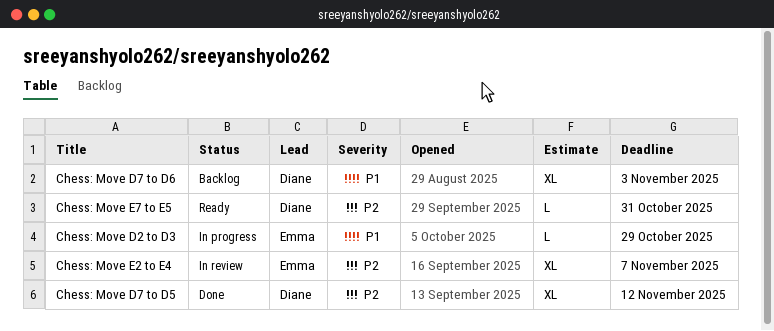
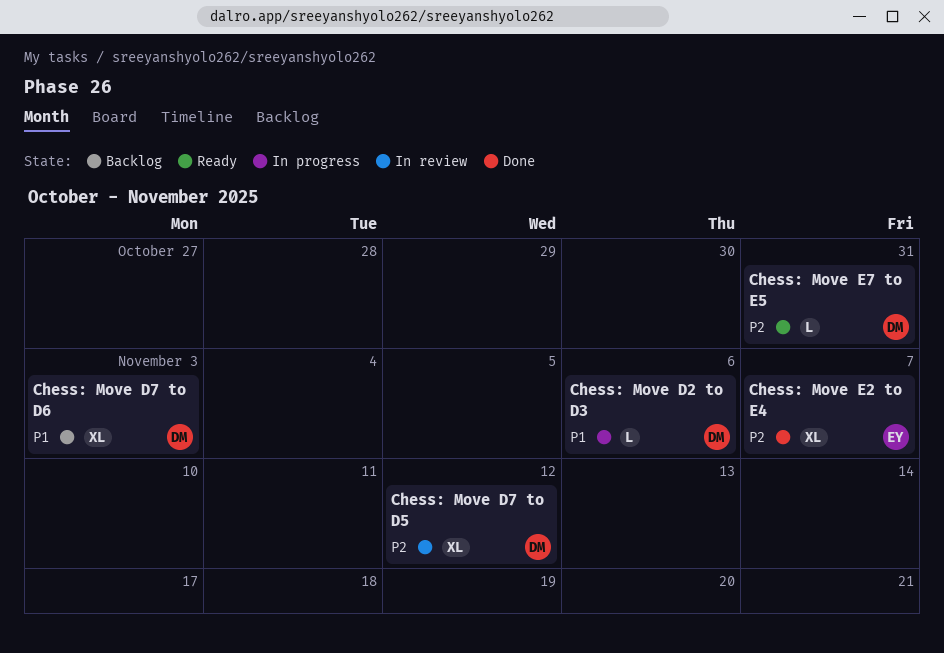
Chess: Move D2 to D3, owner: Emma -> Diane
Chess: Move D2 to D3, due: Oct 29 -> Nov 6
Chess: Move D7 to D5, status: Done -> In review
Chess: Move E2 to E4, status: In review -> Done

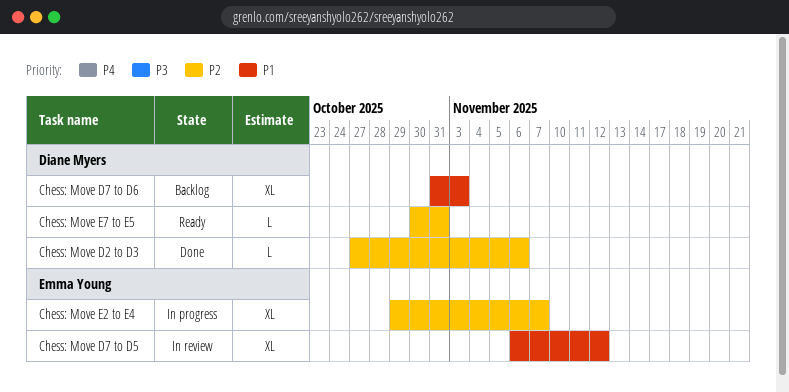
Chess: Move D2 to D3, status: In progress -> Done
Chess: Move D2 to D3, priority: P1 -> P2
Chess: Move D7 to D5, owner: Diane Myers -> Emma Young
Chess: Move D7 to D5, priority: P2 -> P1
Chess: Move E2 to E4, status: Done -> In progress

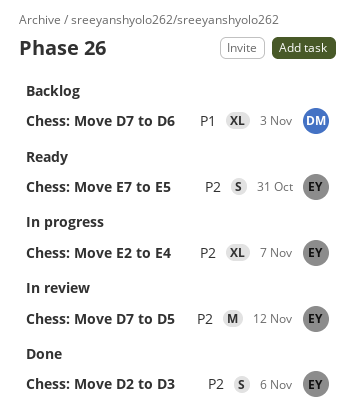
Chess: Move D2 to D3, owner: Diane Myers -> Emma Young
Chess: Move D2 to D3, estimate: L -> S
Chess: Move D7 to D5, priority: P1 -> P2
Chess: Move D7 to D5, estimate: XL -> M
Chess: Move E7 to E5, owner: Diane Myers -> Emma Young
Chess: Move E7 to E5, estimate: L -> S

